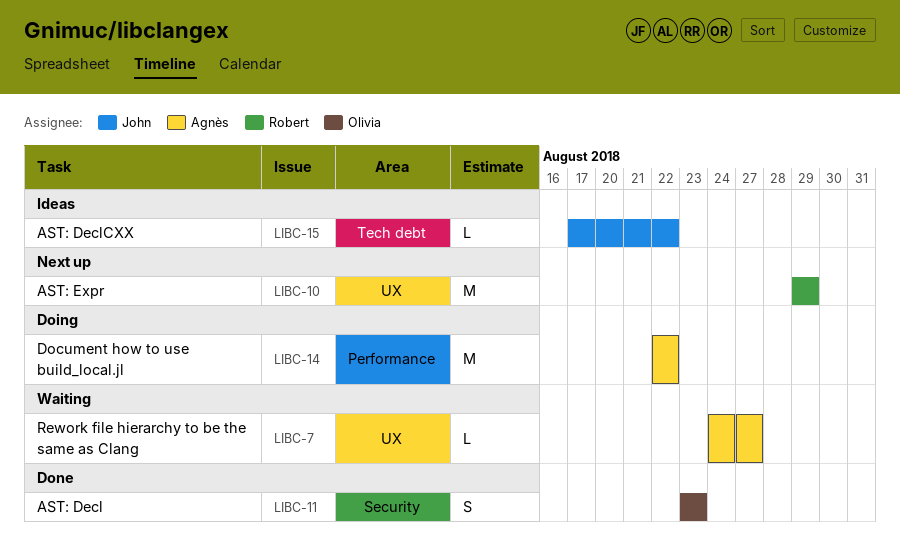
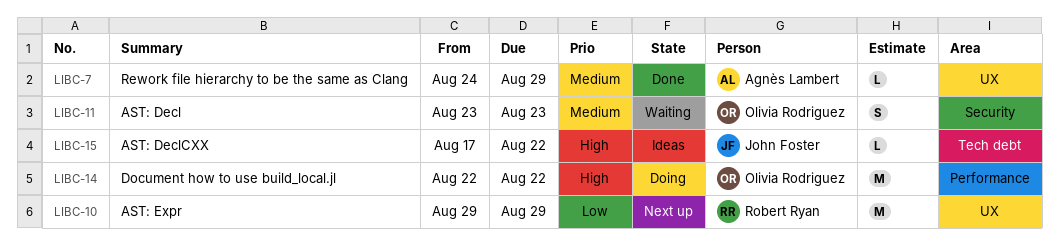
LIBC-7, status: Waiting -> Done
LIBC-7, due: Aug 27 -> Aug 29
LIBC-11, status: Done -> Waiting
LIBC-14, owner: Agnès Lambert -> Olivia Rodriguez

